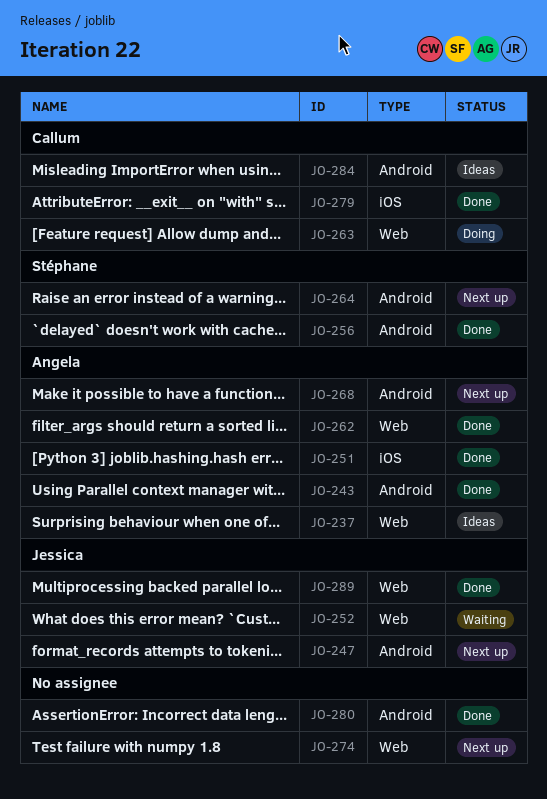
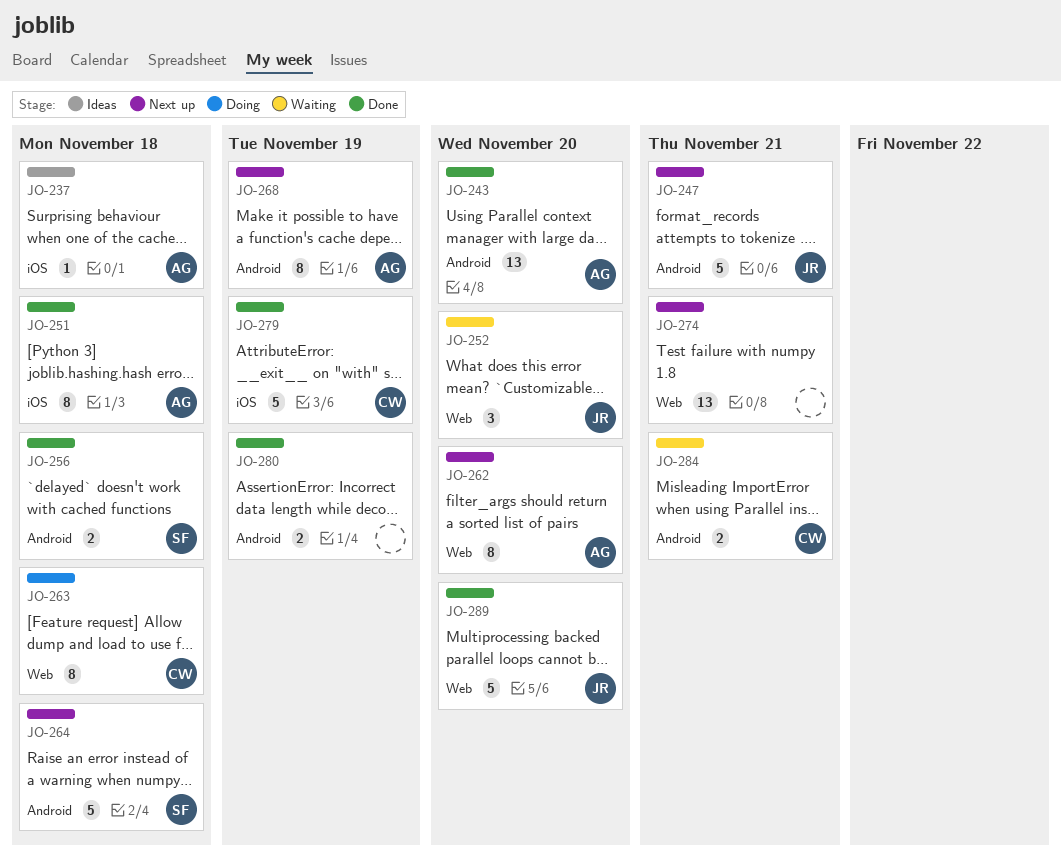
JO-237, label: Web -> iOS
JO-262, status: Done -> Next up
JO-284, status: Ideas -> Waiting

